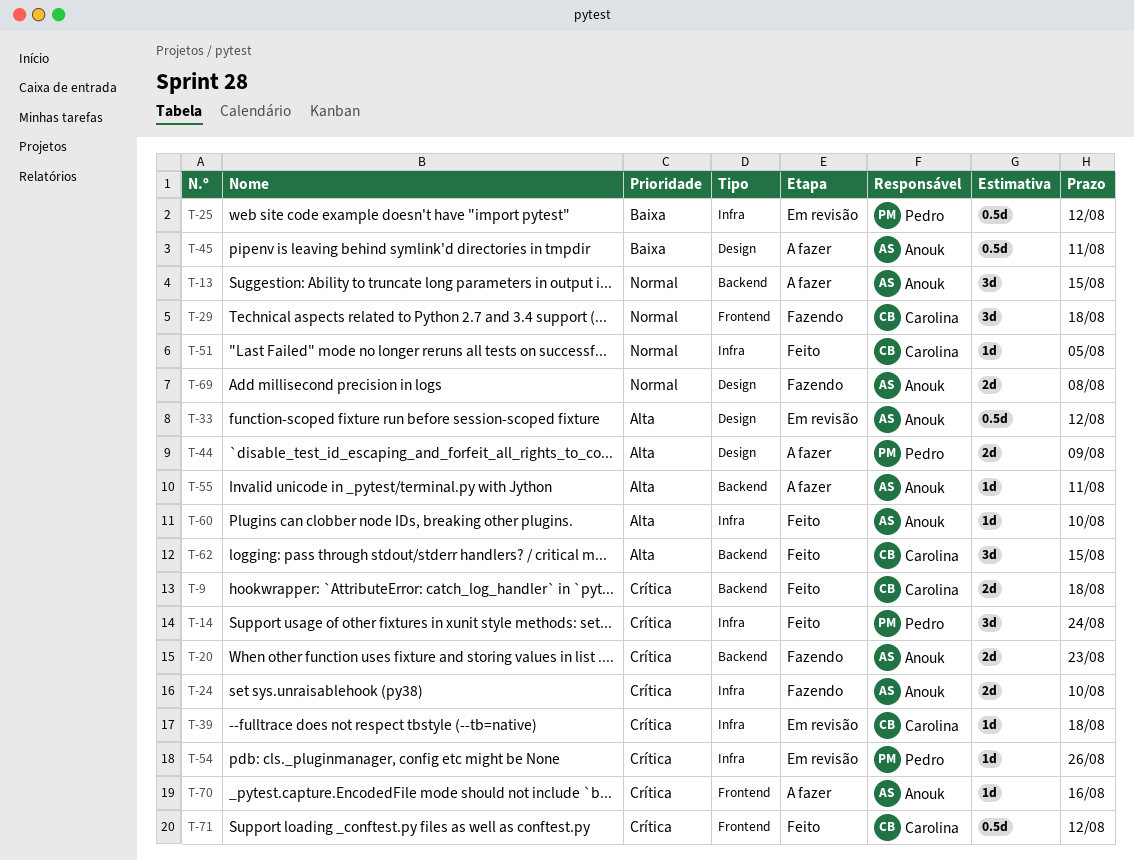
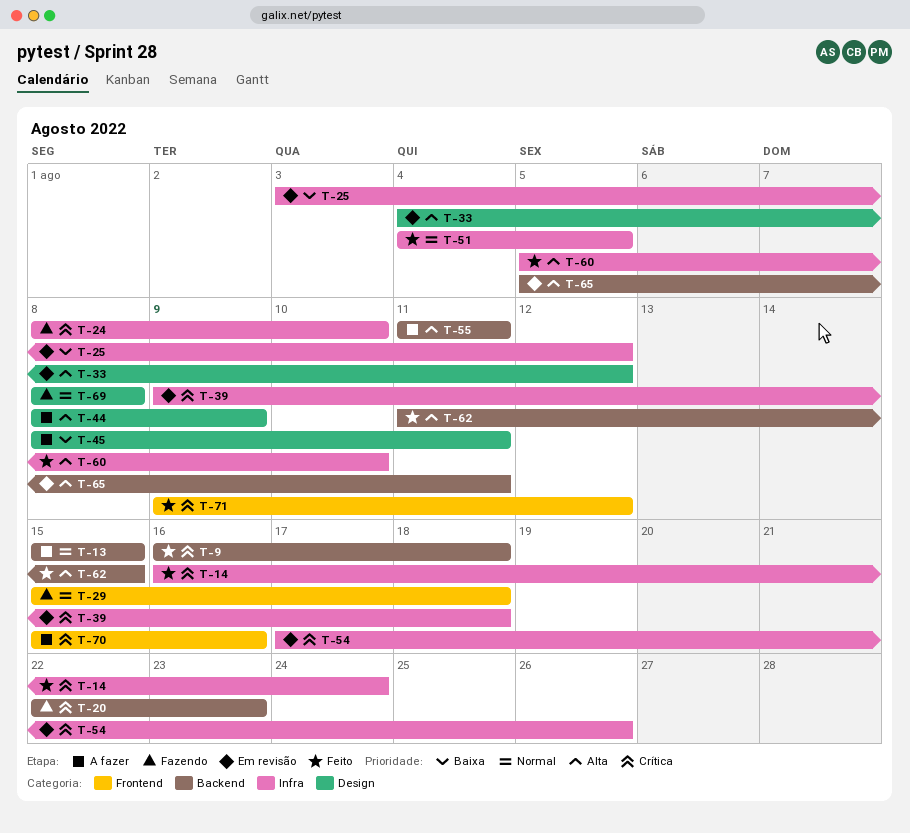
T-65: none -> present

